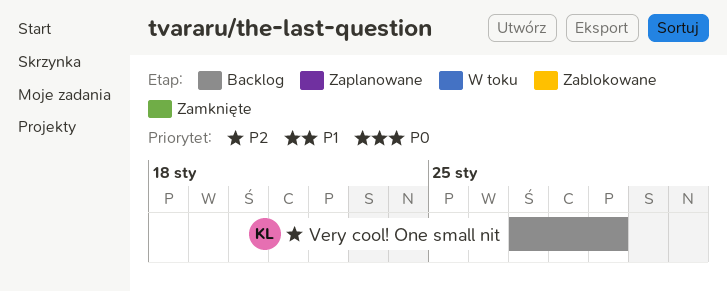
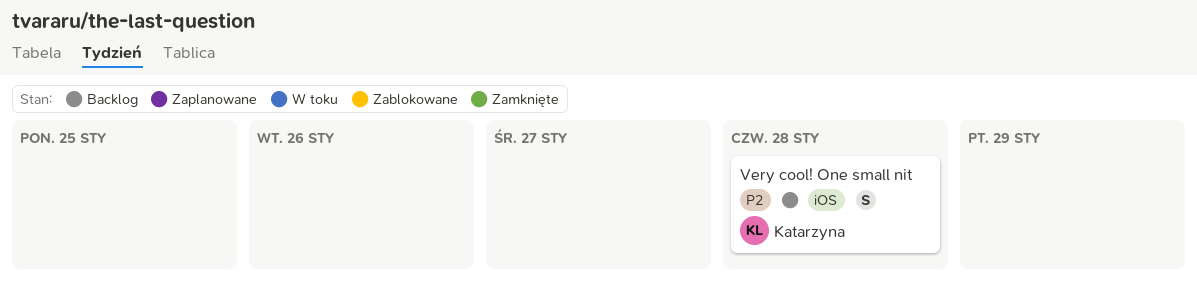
Very cool! One small nit, due: Jan 29 -> Jan 28

